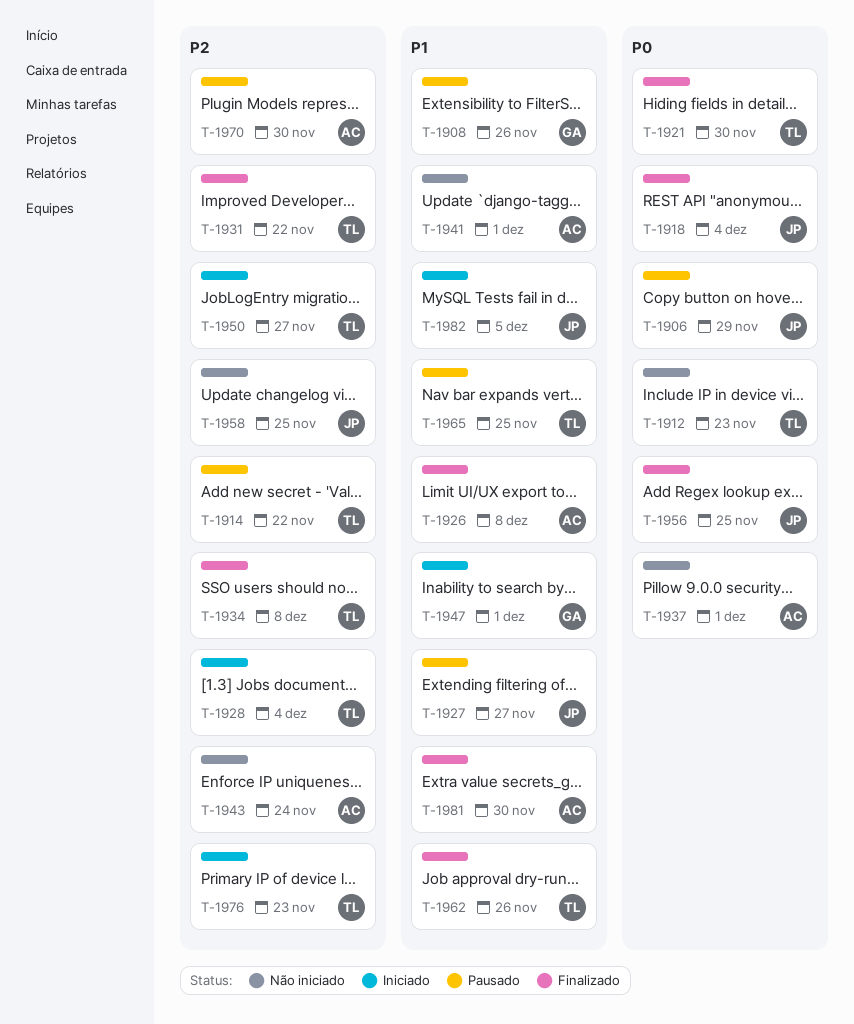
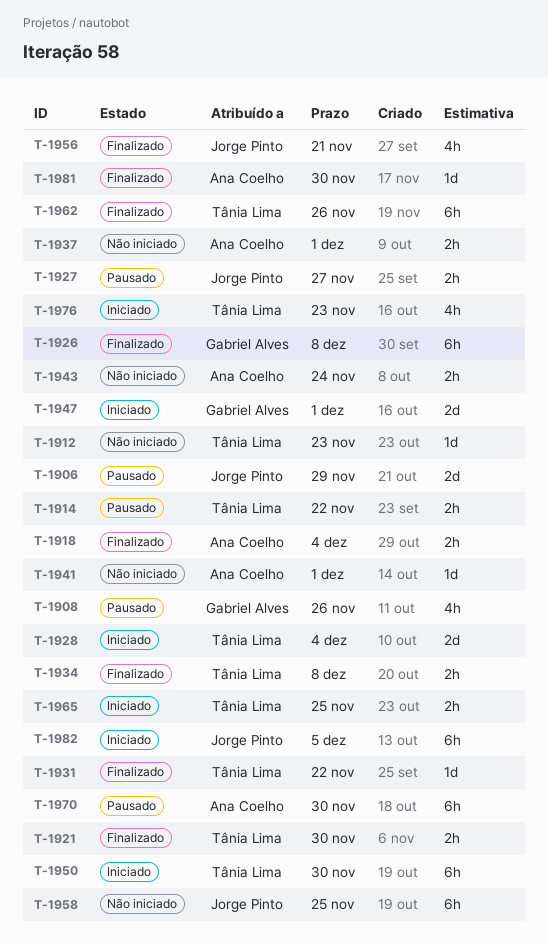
T-1918, owner: Jorge Pinto -> Ana Coelho
T-1926, owner: Ana Coelho -> Gabriel Alves
T-1950, due: Nov 27 -> Nov 30
T-1956, due: Nov 25 -> Nov 21
T-1965, status: Pausado -> Iniciado

